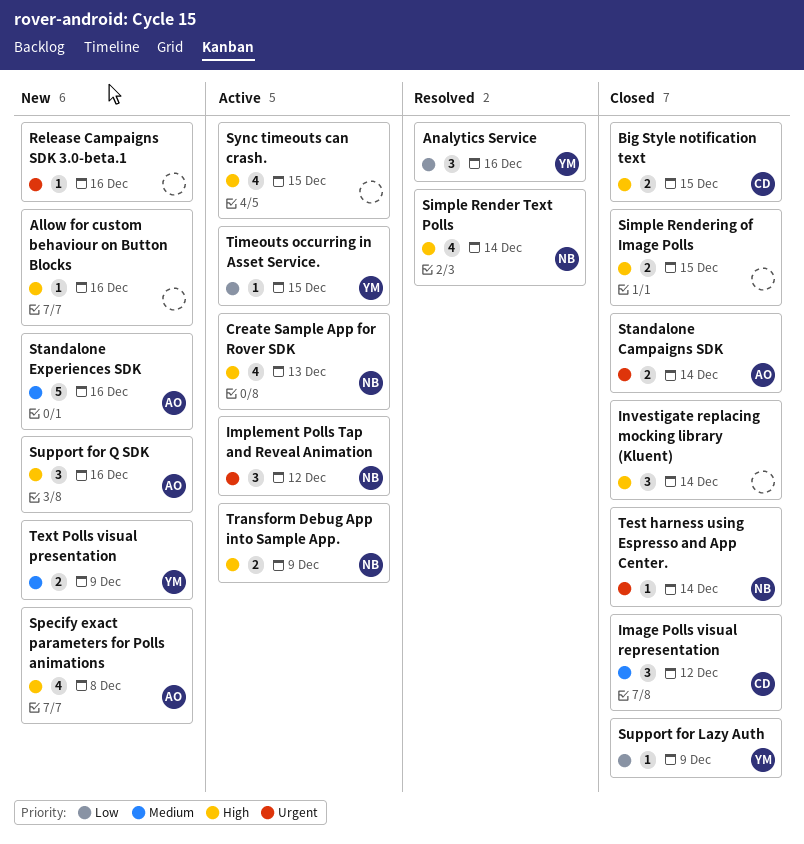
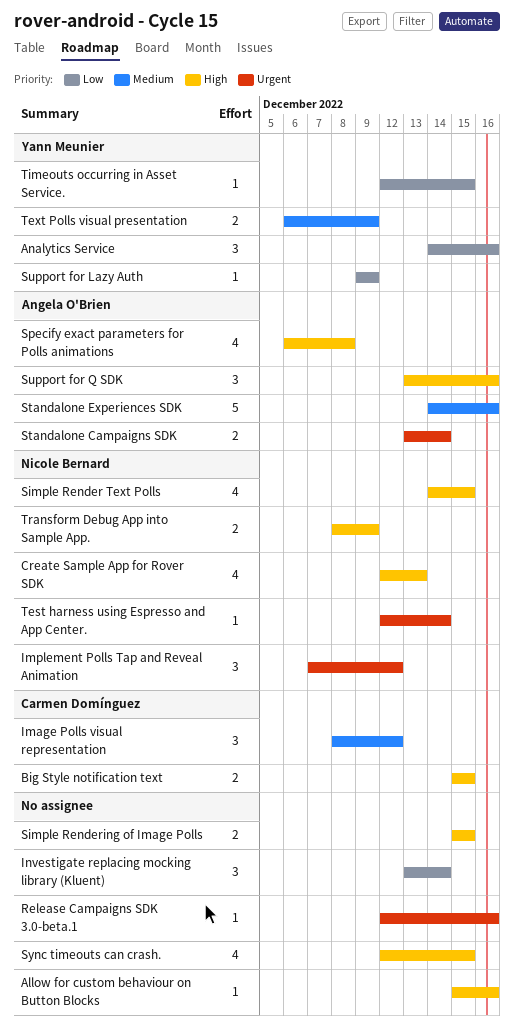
Investigate replacing mocking library (Kluent), priority: High -> Low
Simple Render Text Polls, due: Dec 14 -> Dec 15

